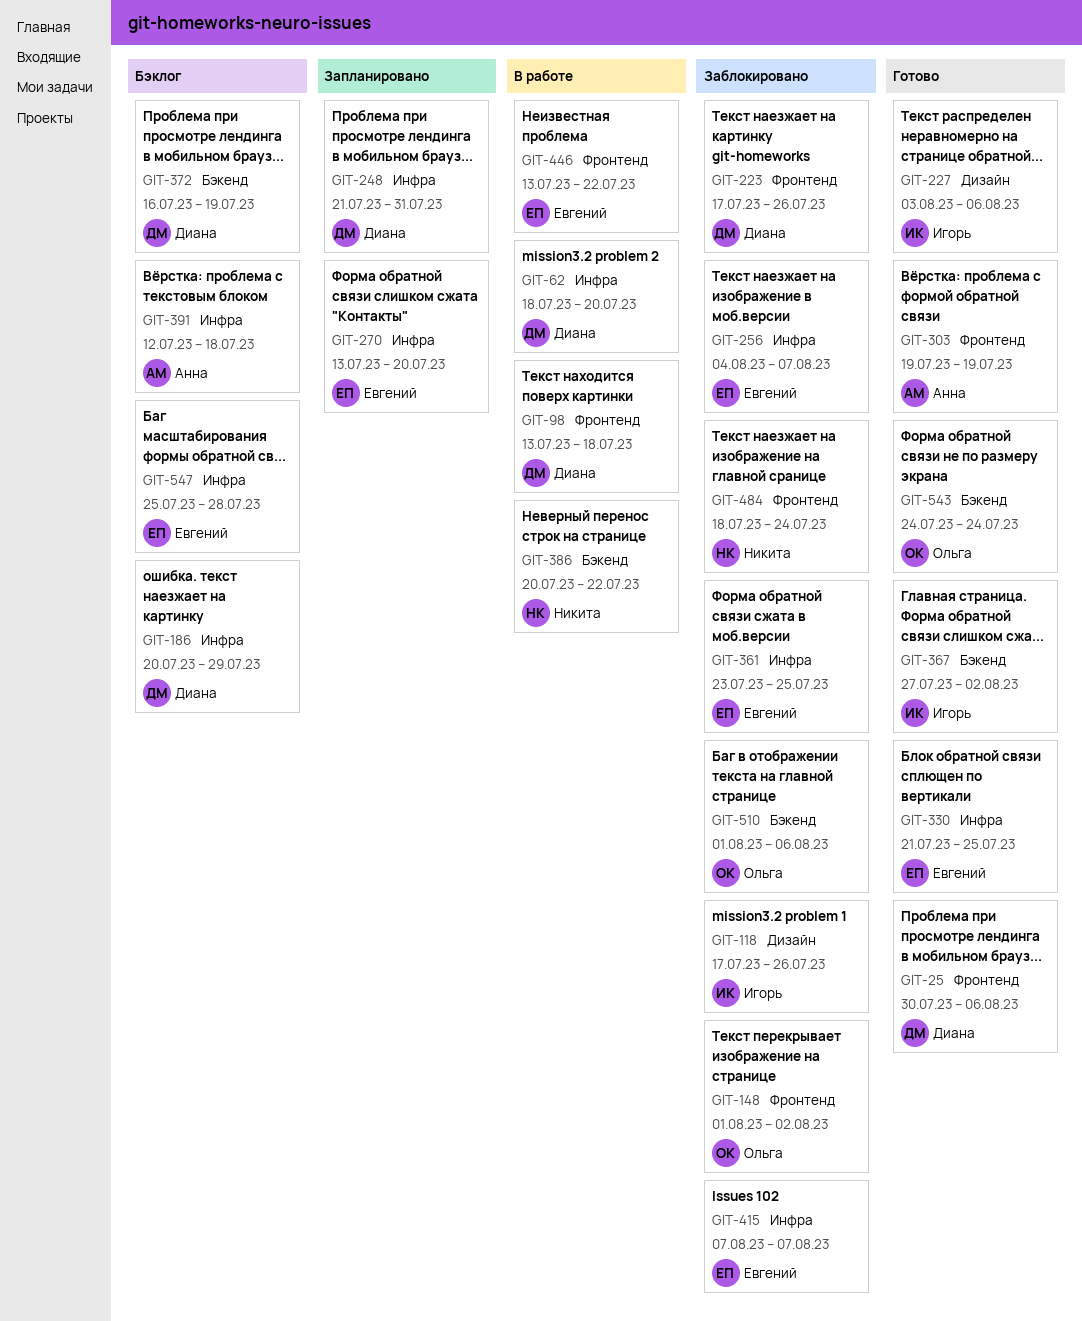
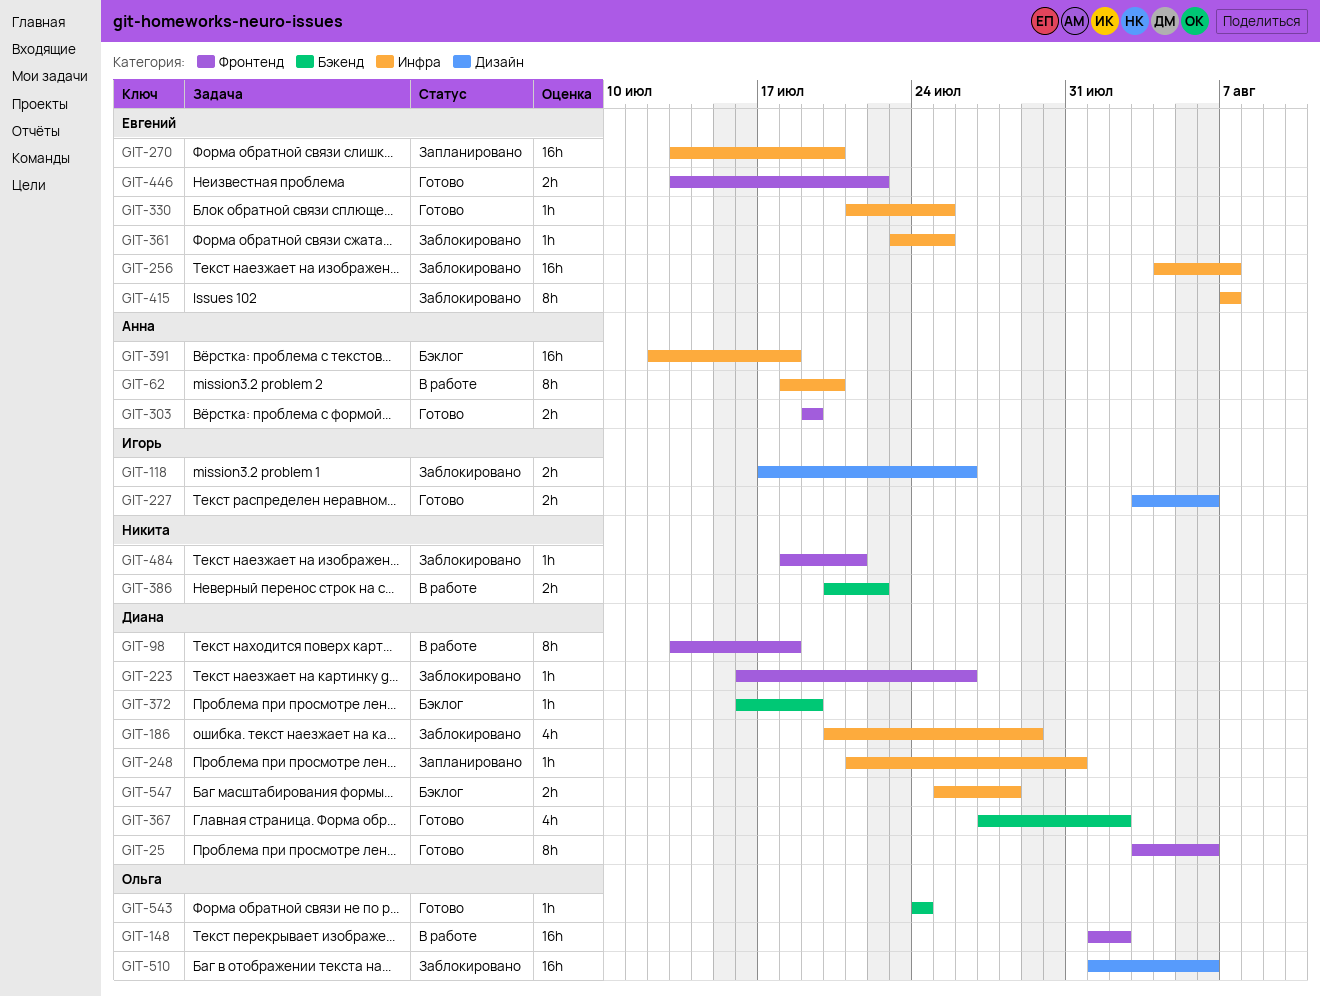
GIT-25, start: Jul 30 -> Aug 3
GIT-62, owner: Диана -> Анна
GIT-148, status: Заблокировано -> В работе
GIT-186, status: Бэклог -> Заблокировано
GIT-223, start: Jul 17 -> Jul 16
GIT-367, owner: Игорь -> Диана
GIT-446, status: В работе -> Готово
GIT-484, due: Jul 24 -> Jul 21
GIT-510, label: Бэкенд -> Дизайн
GIT-547, owner: Евгений -> Диана

